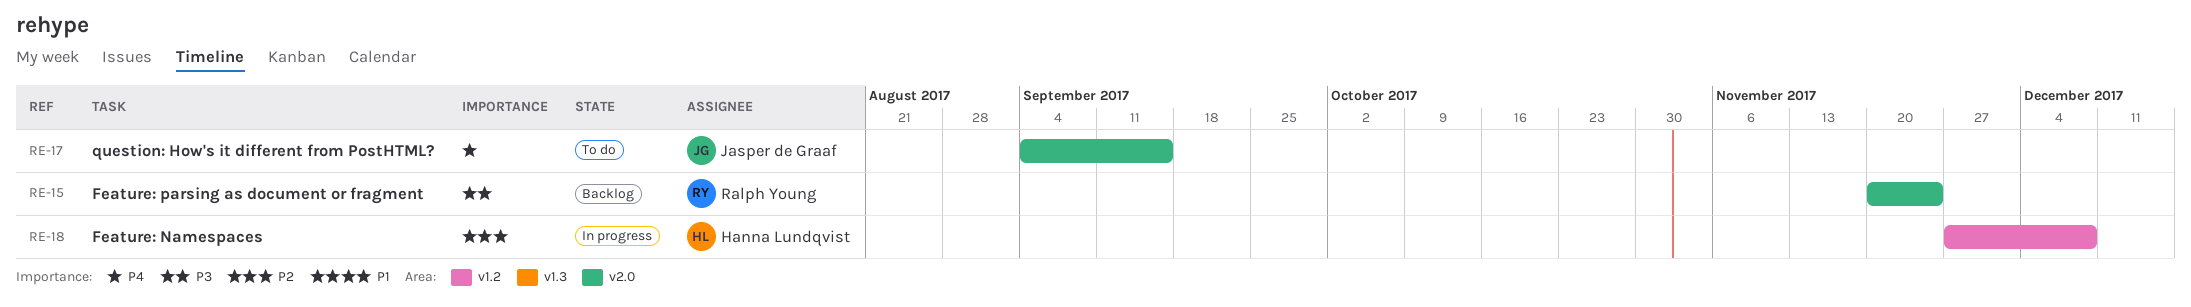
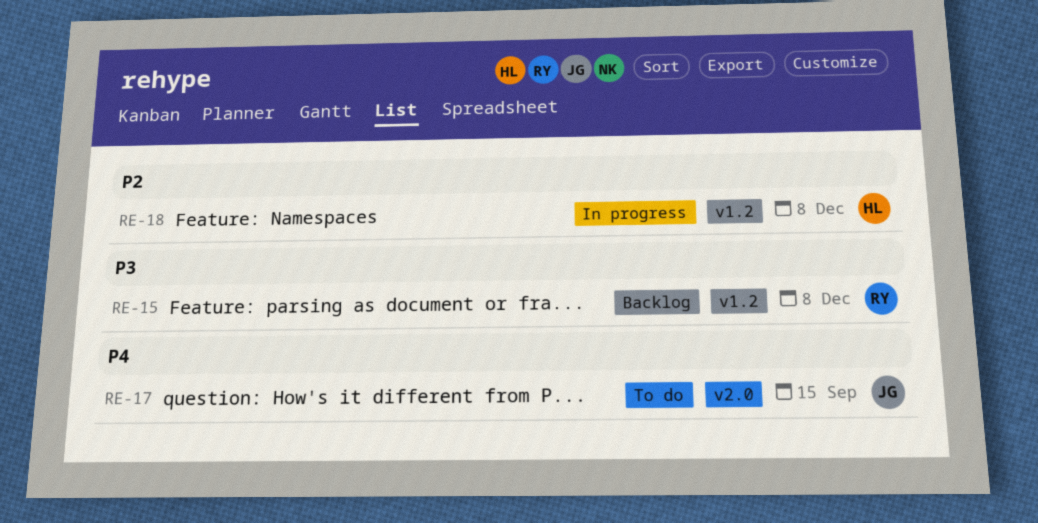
RE-15, label: v2.0 -> v1.2
RE-15, due: Nov 24 -> Dec 8

